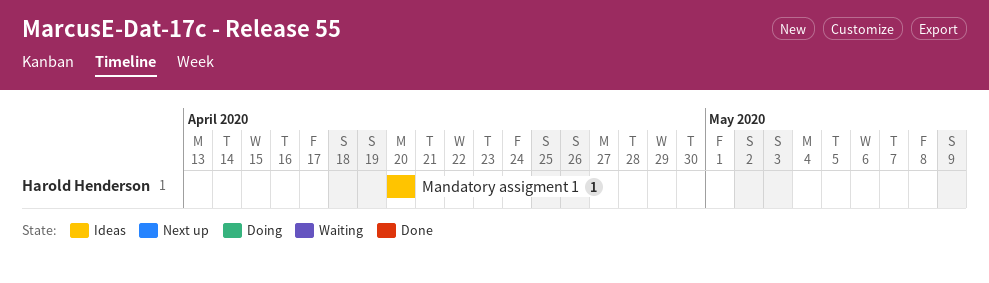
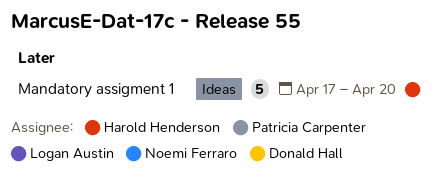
Mandatory assigment 1, estimate: 1 -> 5
Mandatory assigment 1, start: Apr 20 -> Apr 17

